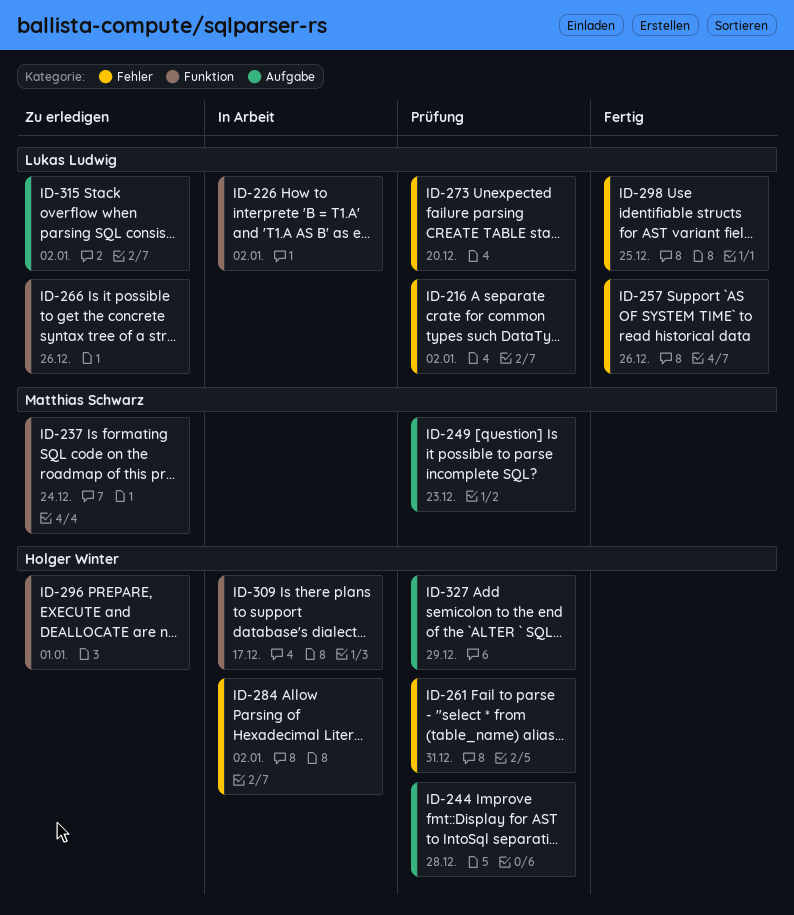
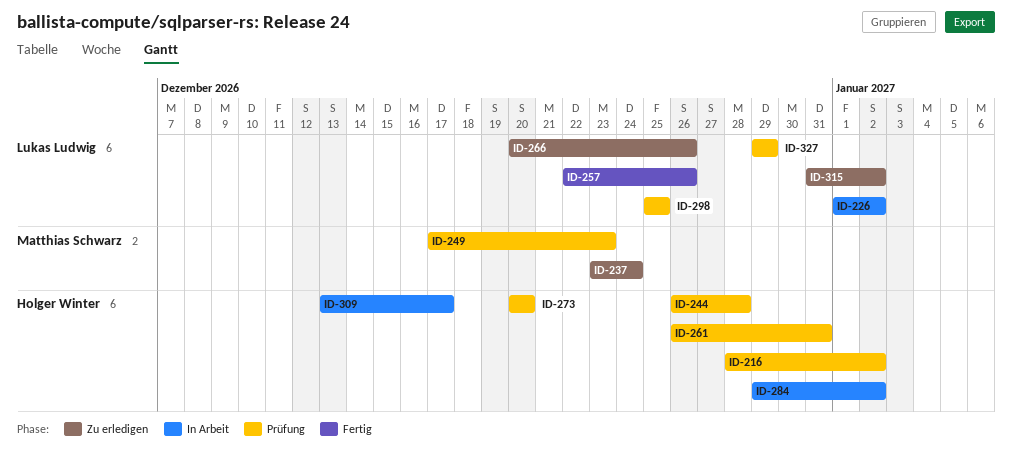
ID-216, owner: Lukas Ludwig -> Holger Winter
ID-273, owner: Lukas Ludwig -> Holger Winter
ID-296: present -> none
ID-298, status: Fertig -> Prüfung
ID-327, owner: Holger Winter -> Lukas Ludwig

